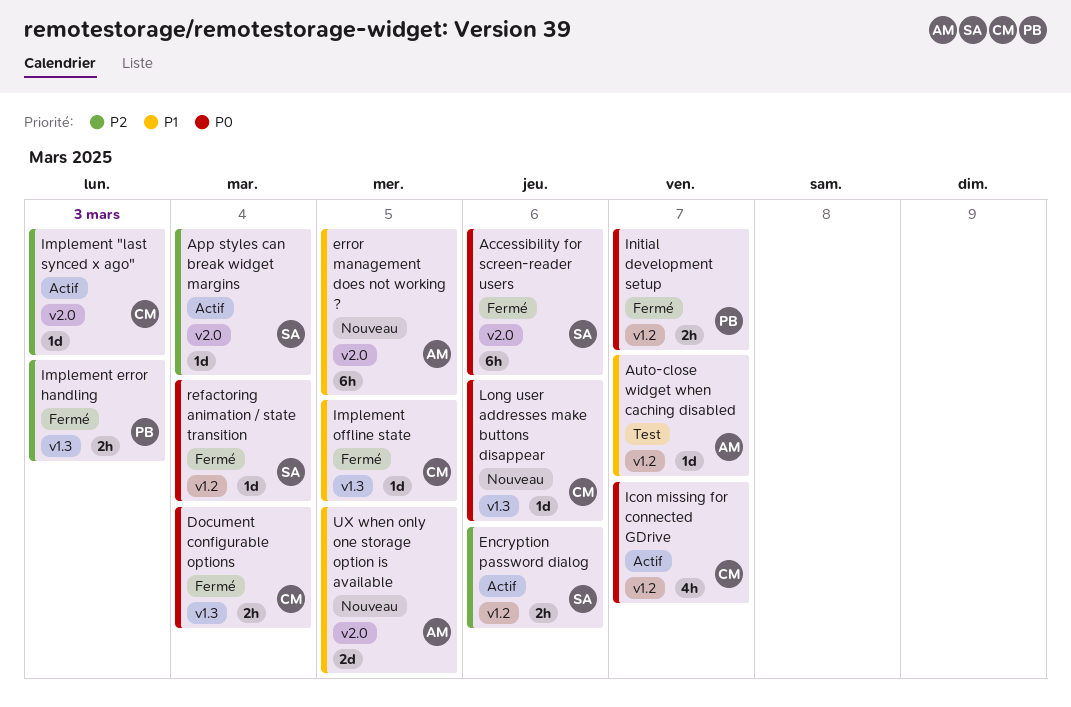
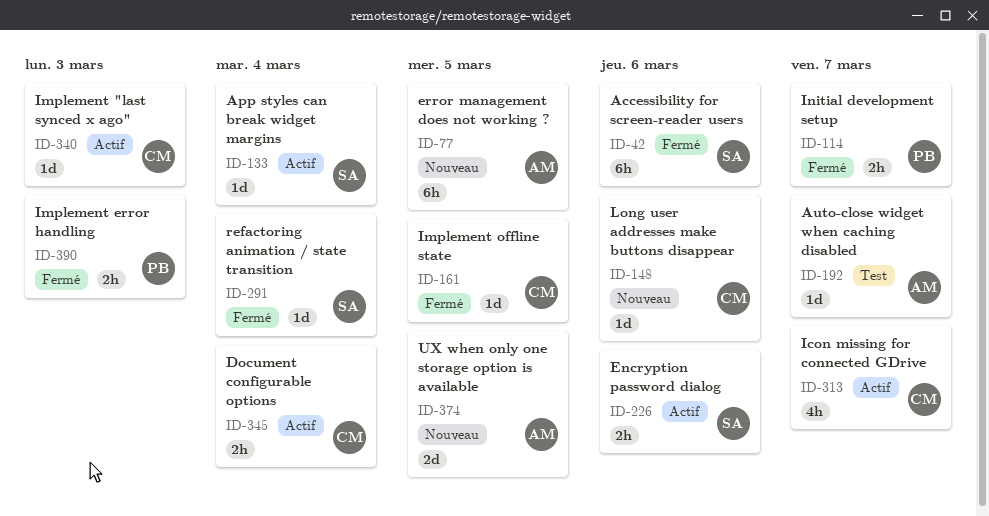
Document configurable options, status: Fermé -> Actif

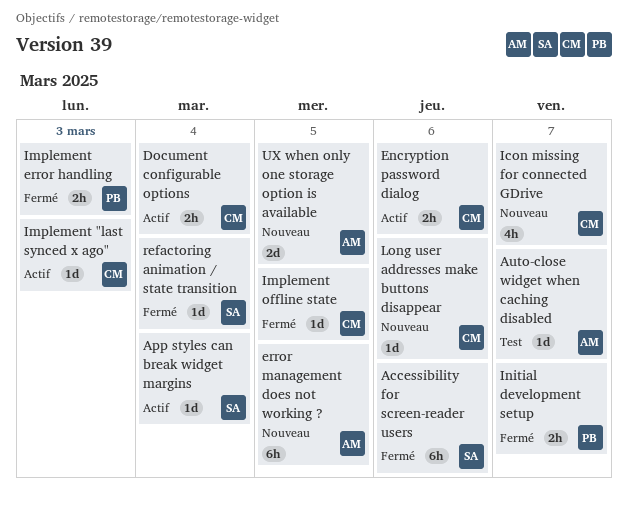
Encryption password dialog, owner: SA -> CM
Icon missing for connected GDrive, status: Actif -> Nouveau

